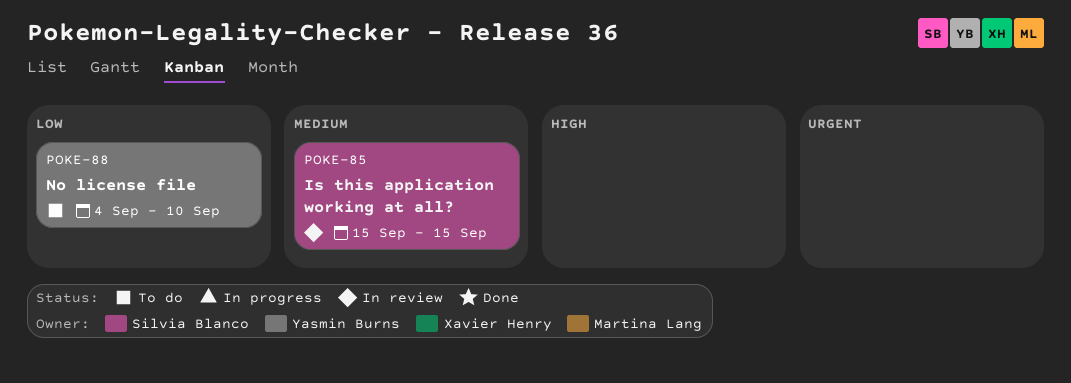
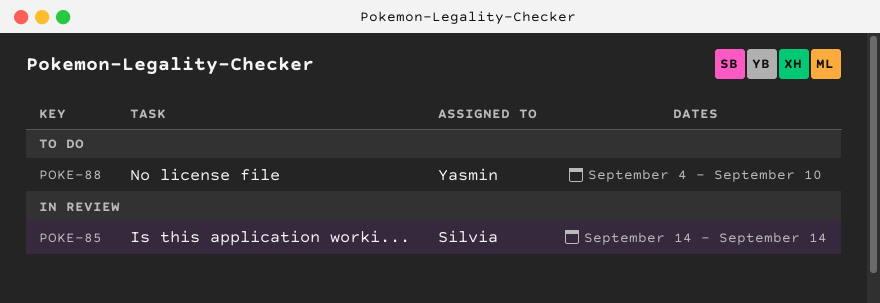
POKE-85, start: Sep 15 -> Sep 14
POKE-85, due: Sep 15 -> Sep 14

